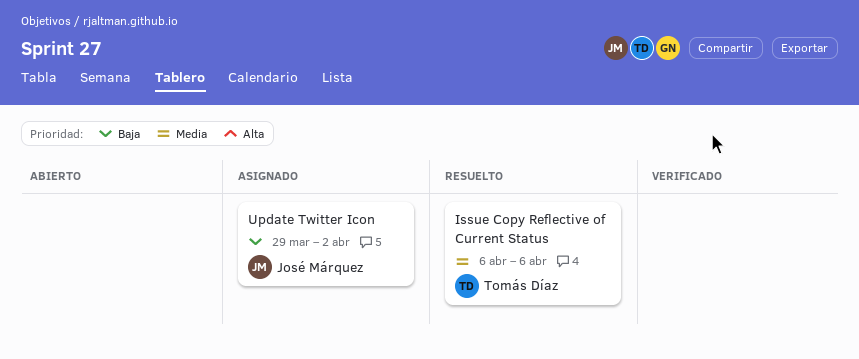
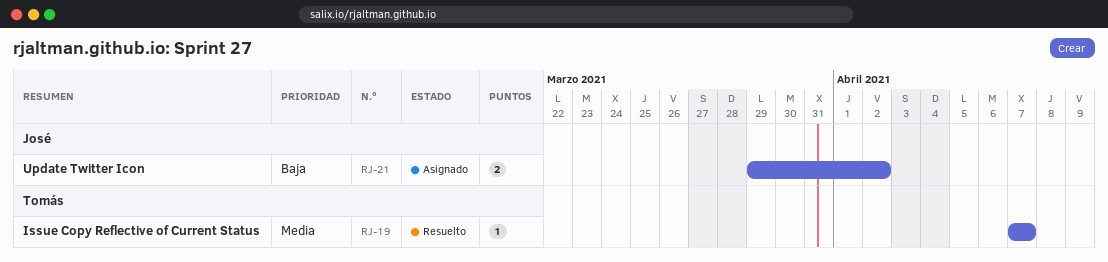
Issue Copy Reflective of Current Status, start: Apr 6 -> Apr 7
Issue Copy Reflective of Current Status, due: Apr 6 -> Apr 7

